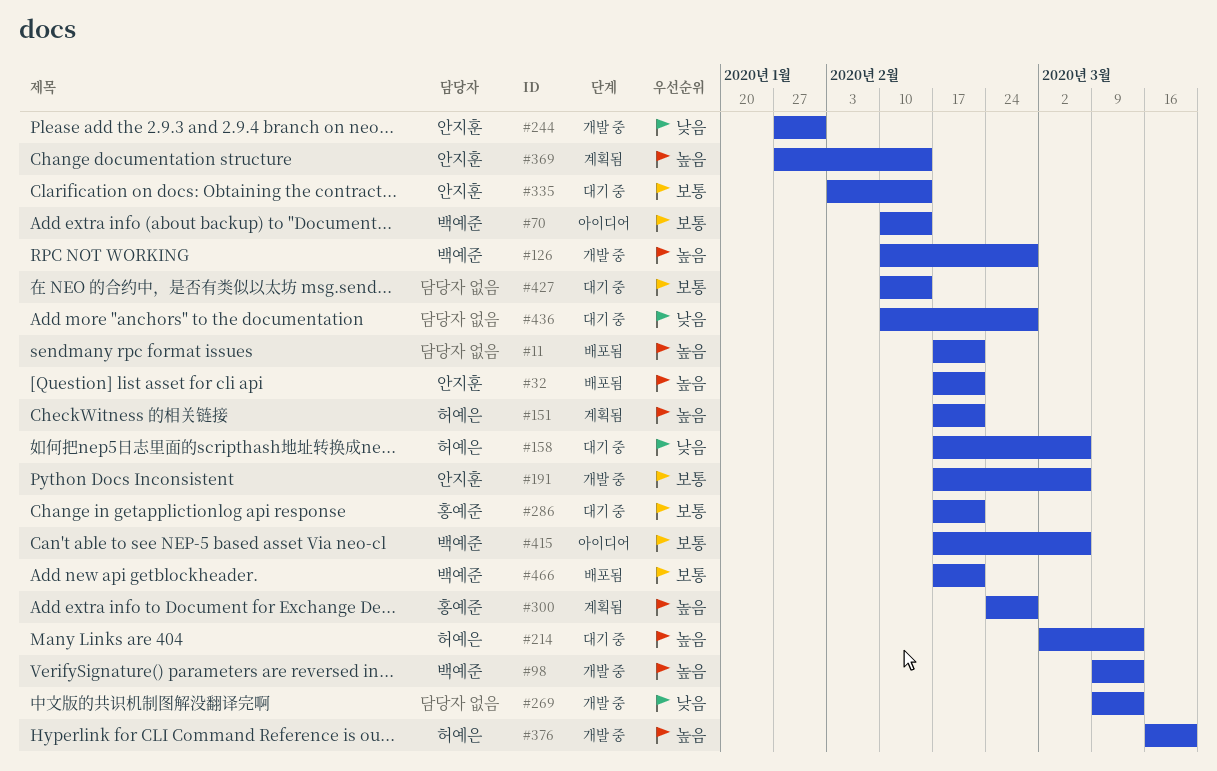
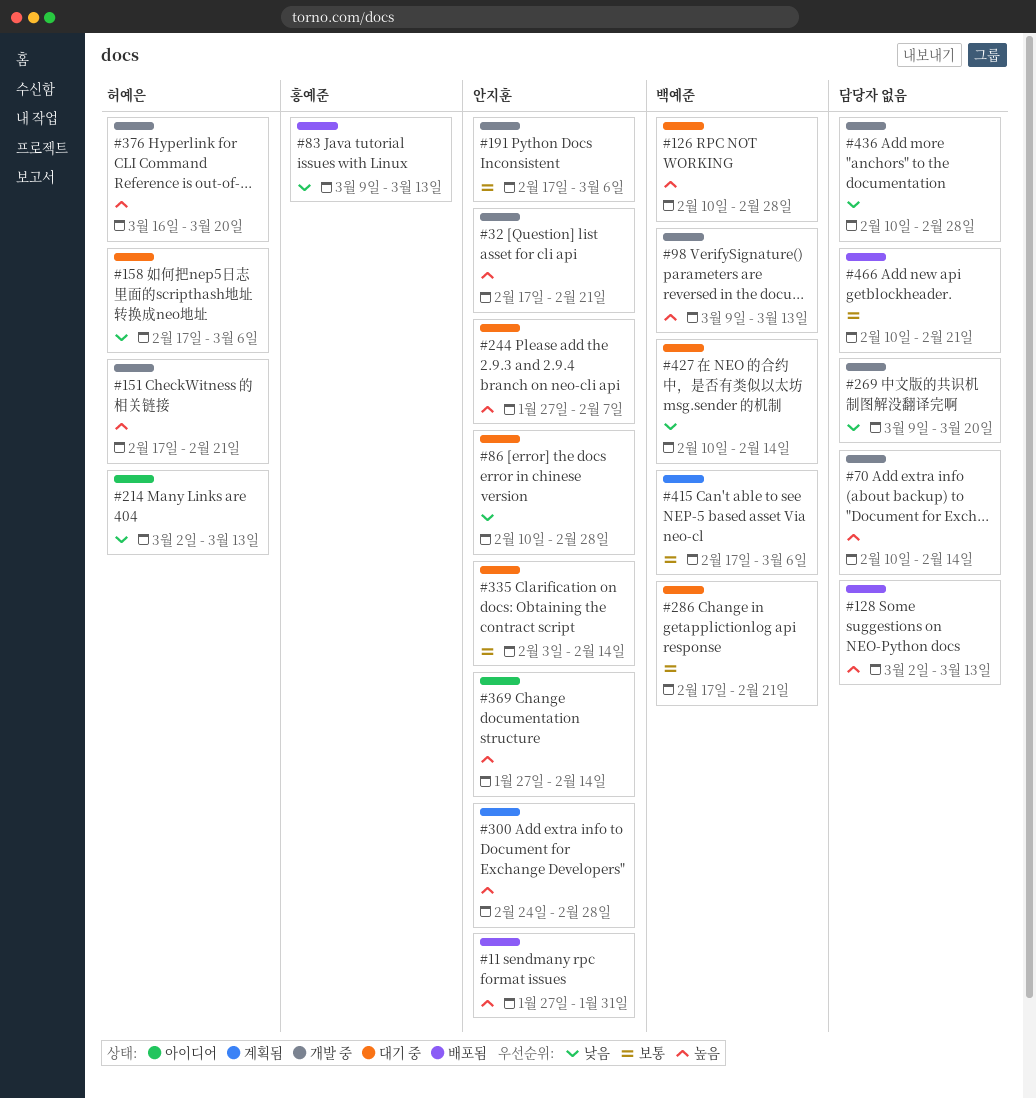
#11, owner: none -> 안지훈
#11, start: Feb 17 -> Jan 27
#11, due: Feb 21 -> Jan 31
#32, status: 배포됨 -> 개발 중
#70, status: 아이디어 -> 개발 중
#70, owner: 백예준 -> none
#70, priority: 보통 -> 높음
#83: none -> present
#86: none -> present
#126, status: 개발 중 -> 대기 중
#128: none -> present
#151, status: 계획됨 -> 개발 중
#214, status: 대기 중 -> 아이디어
#214, priority: 높음 -> 낮음
#244, status: 개발 중 -> 대기 중
#244, priority: 낮음 -> 높음
#244, due: Jan 31 -> Feb 7
#269, due: Mar 13 -> Mar 20
#286, owner: 홍예준 -> 백예준
#300, owner: 홍예준 -> 안지훈
#369, status: 계획됨 -> 아이디어
#415, status: 아이디어 -> 계획됨
#427, owner: none -> 백예준
#427, priority: 보통 -> 낮음
#436, status: 대기 중 -> 개발 중
#466, owner: 백예준 -> none
#466, start: Feb 17 -> Feb 10

